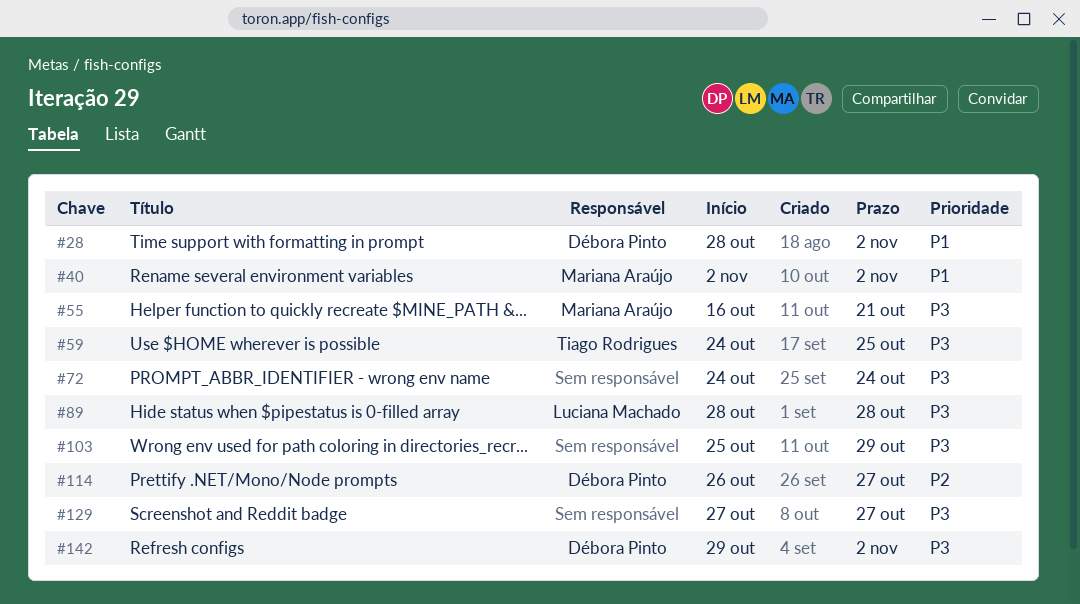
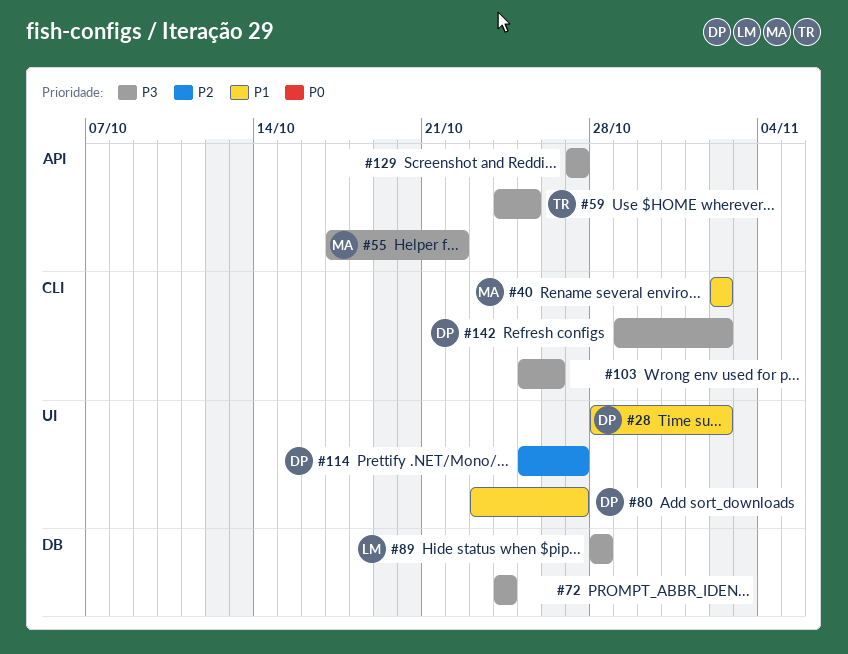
#55, start: Oct 16 -> Oct 17
#55, due: Oct 21 -> Oct 22
#80: none -> present
#103, due: Oct 29 -> Oct 26
#114, start: Oct 26 -> Oct 25

